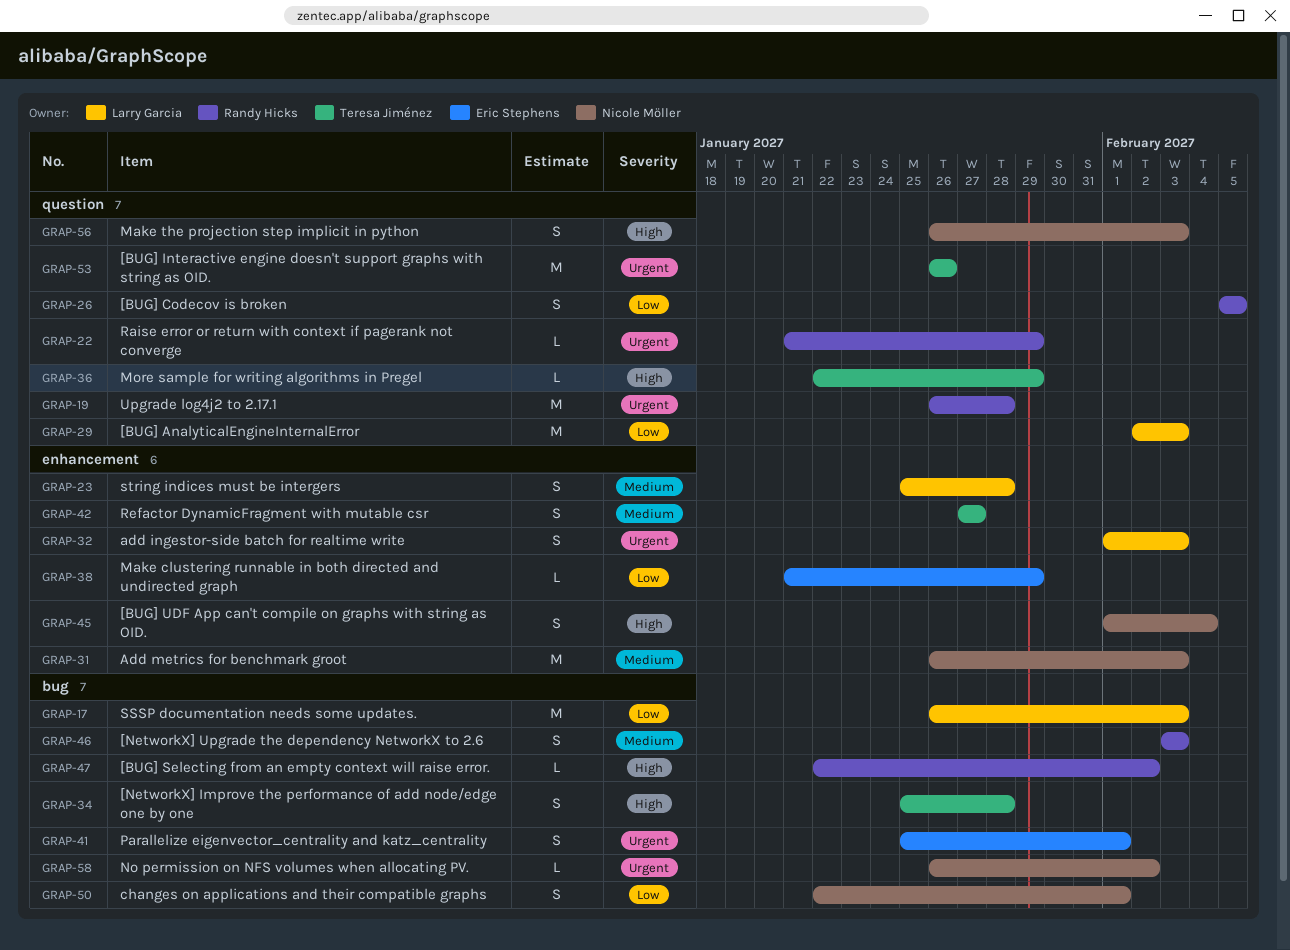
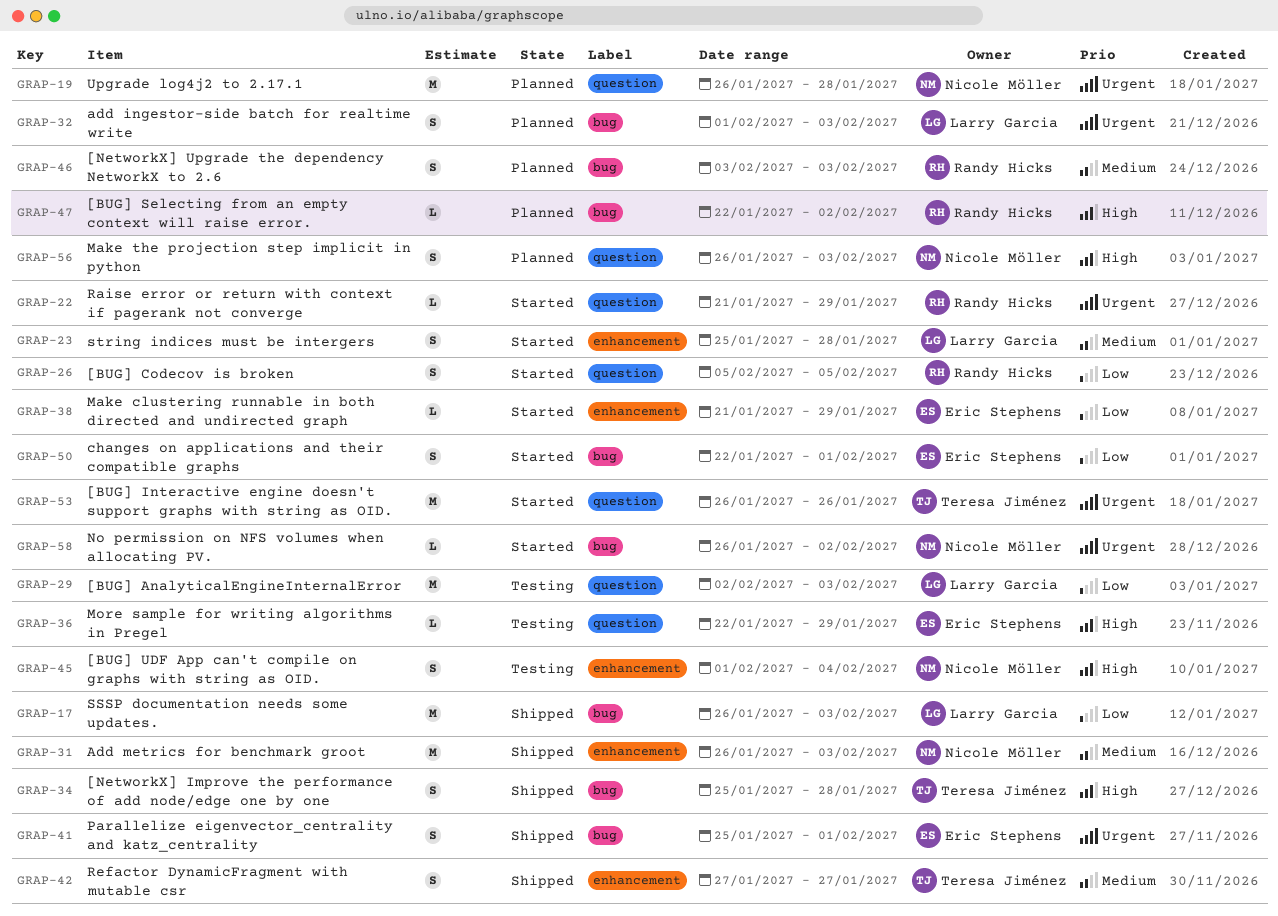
GRAP-19, owner: Randy Hicks -> Nicole Möller
GRAP-32, label: enhancement -> bug
GRAP-36, owner: Teresa Jiménez -> Eric Stephens
GRAP-50, owner: Nicole Möller -> Eric Stephens

